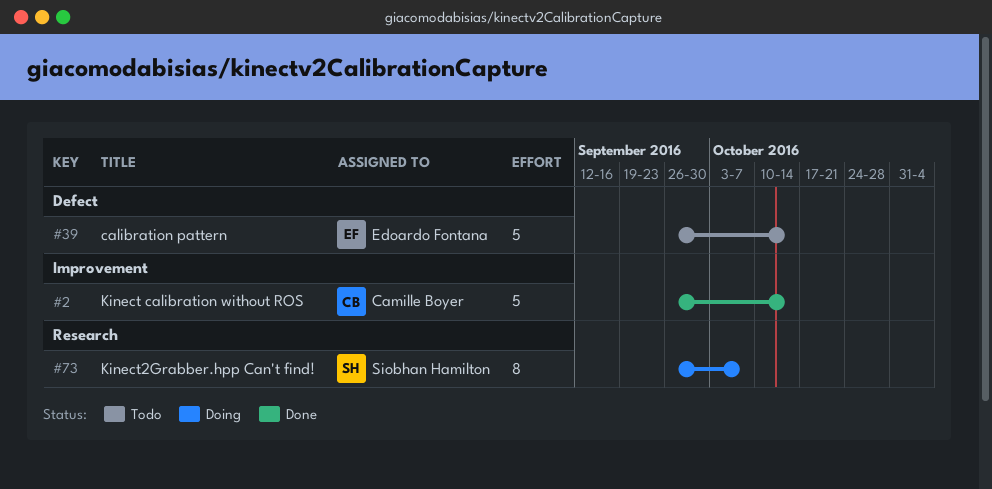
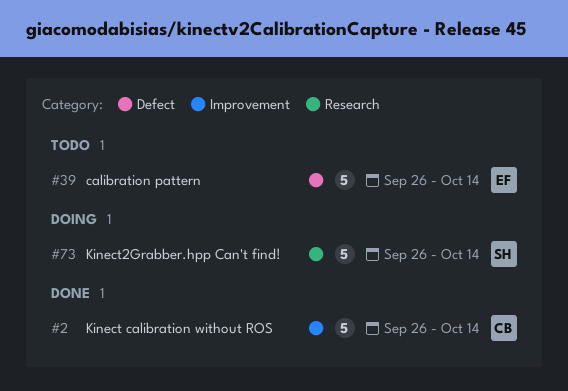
#73, estimate: 8 -> 5
#73, due: Oct 7 -> Oct 14

